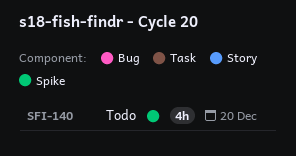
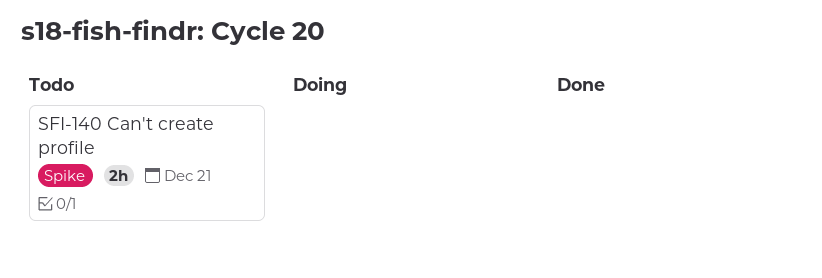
SFI-140, estimate: 4h -> 2h
SFI-140, due: Dec 20 -> Dec 21

